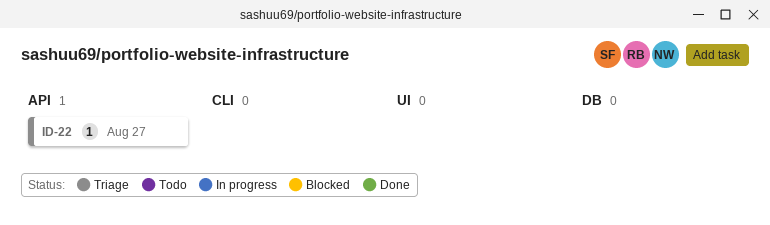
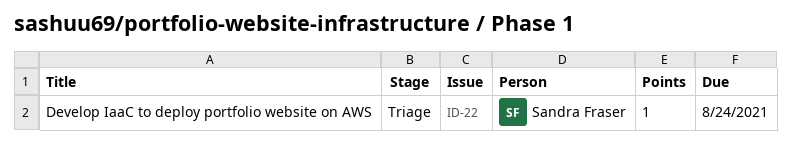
ID-22, due: Aug 27 -> Aug 24

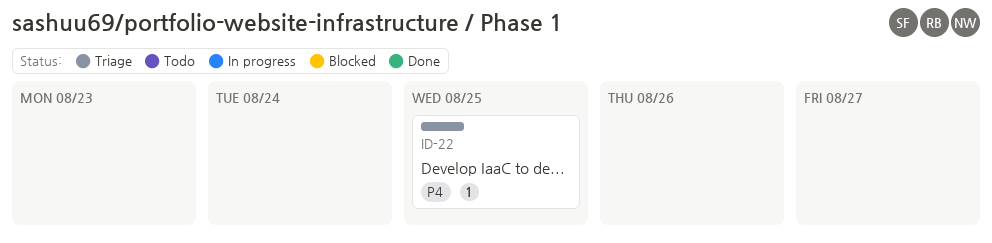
ID-22, due: Aug 24 -> Aug 25

